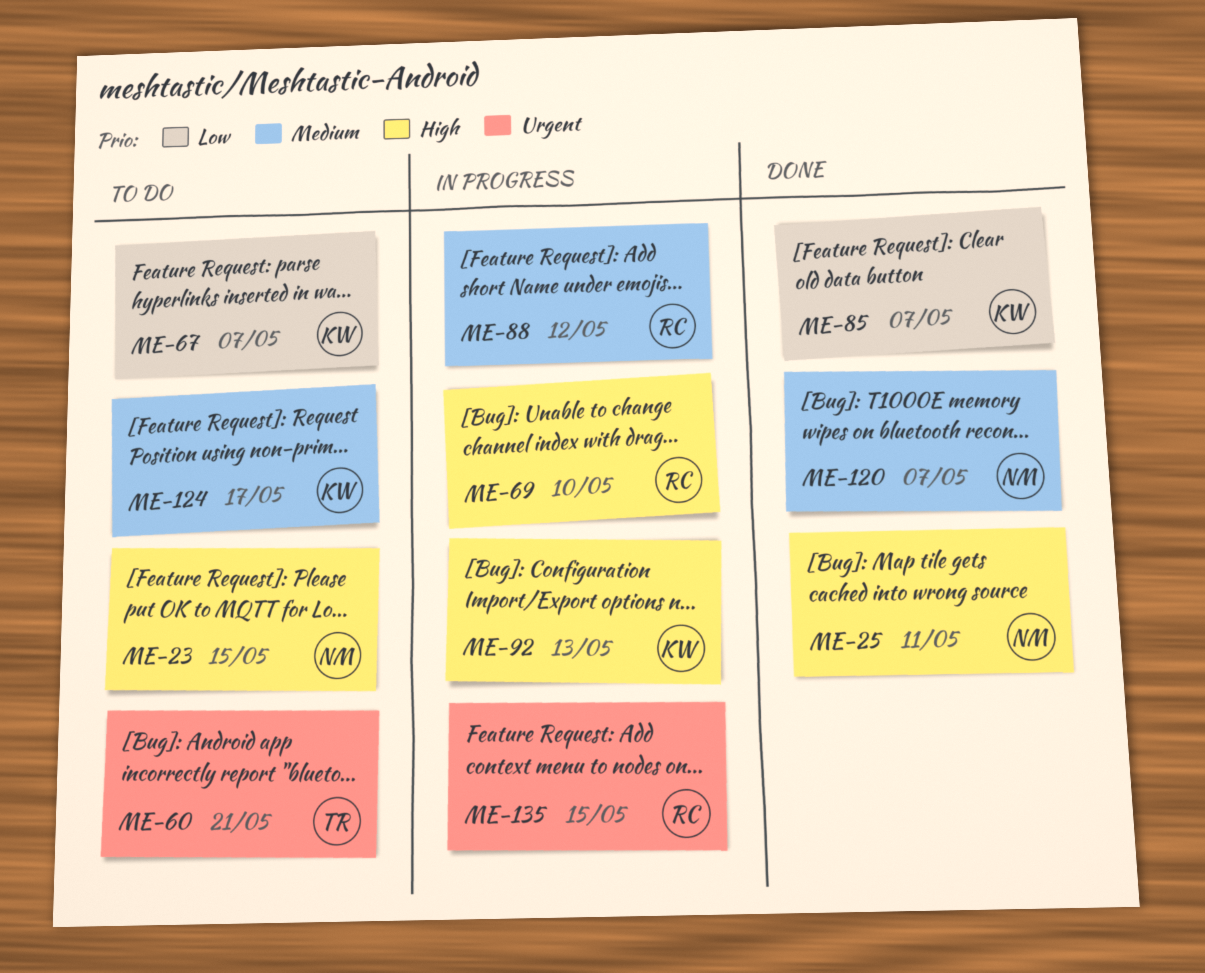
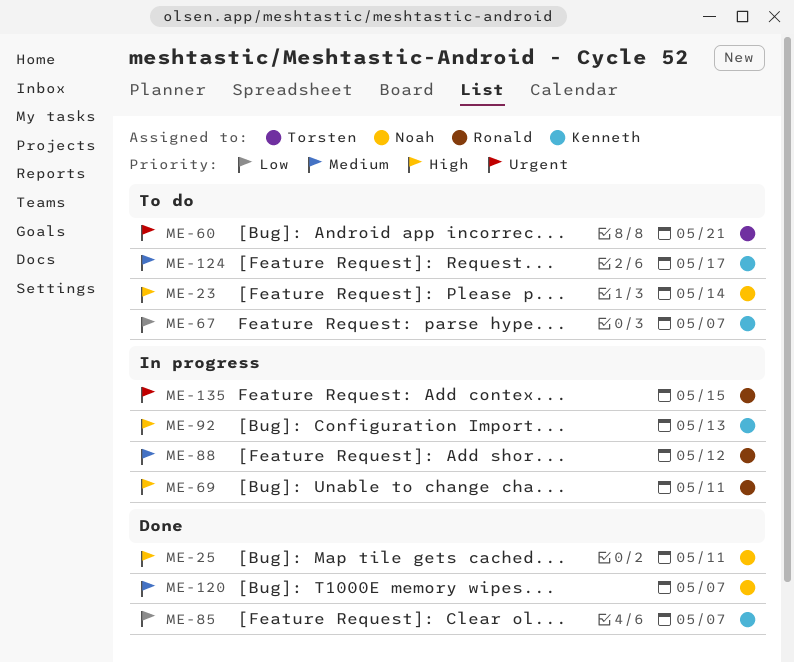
ME-23, due: May 15 -> May 14
ME-69, due: May 10 -> May 11

